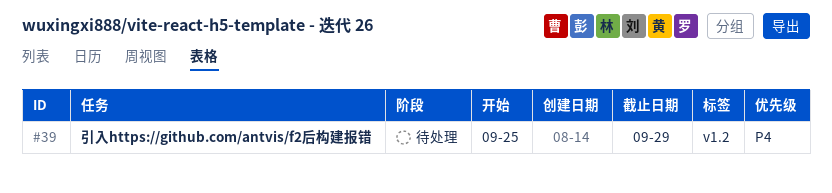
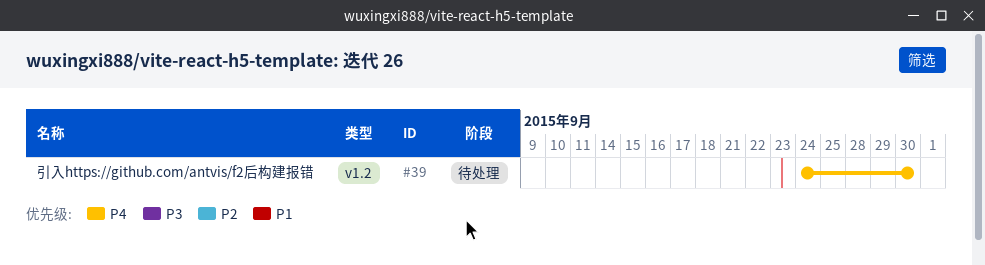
#39, start: Sep 25 -> Sep 24
#39, due: Sep 29 -> Sep 30

